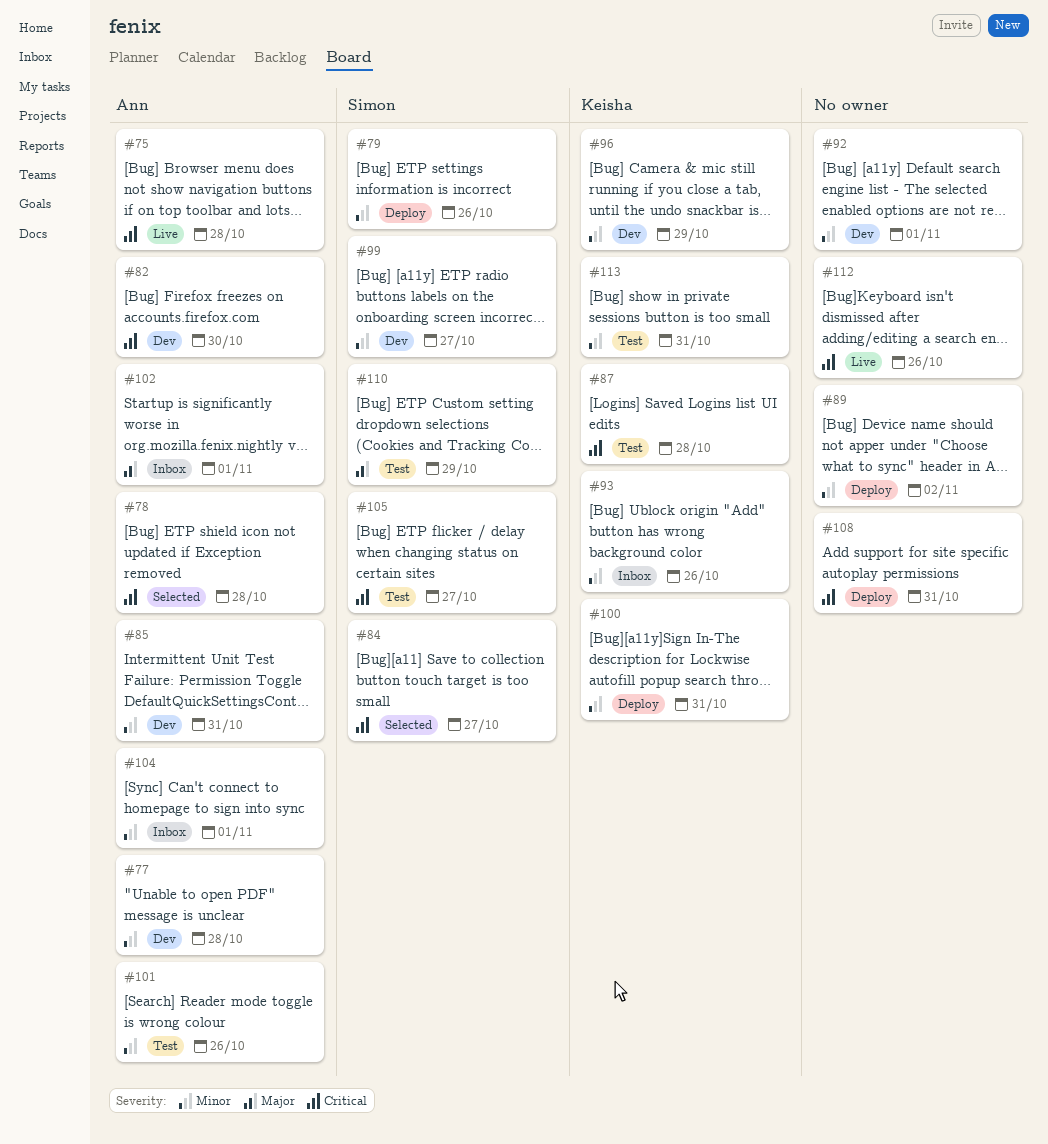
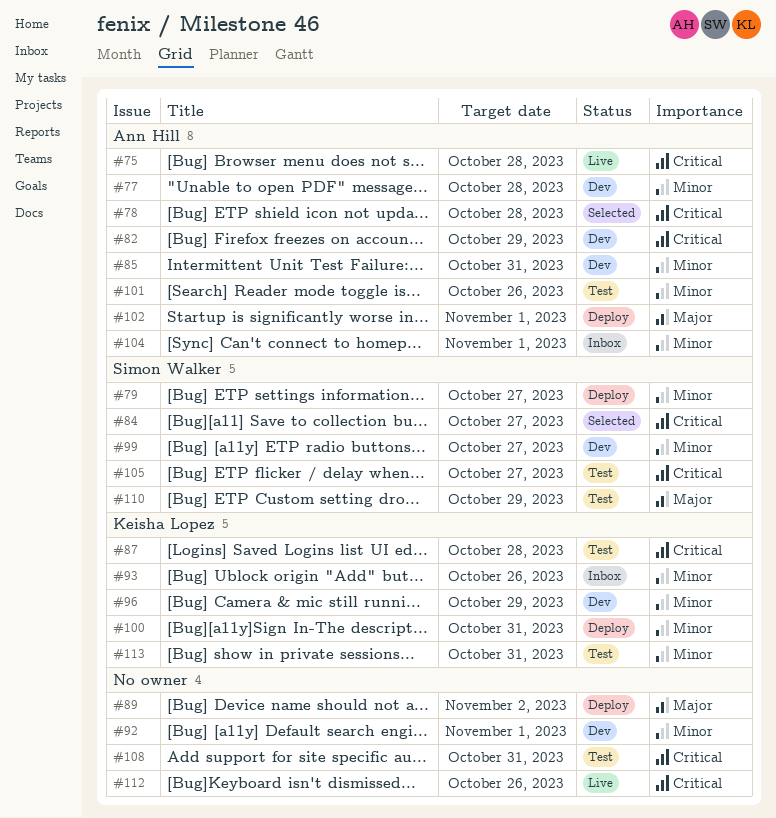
#79, due: Oct 26 -> Oct 27
#82, due: Oct 30 -> Oct 29
#89, priority: Minor -> Major
#102, status: Inbox -> Deploy
#108, status: Deploy -> Test

